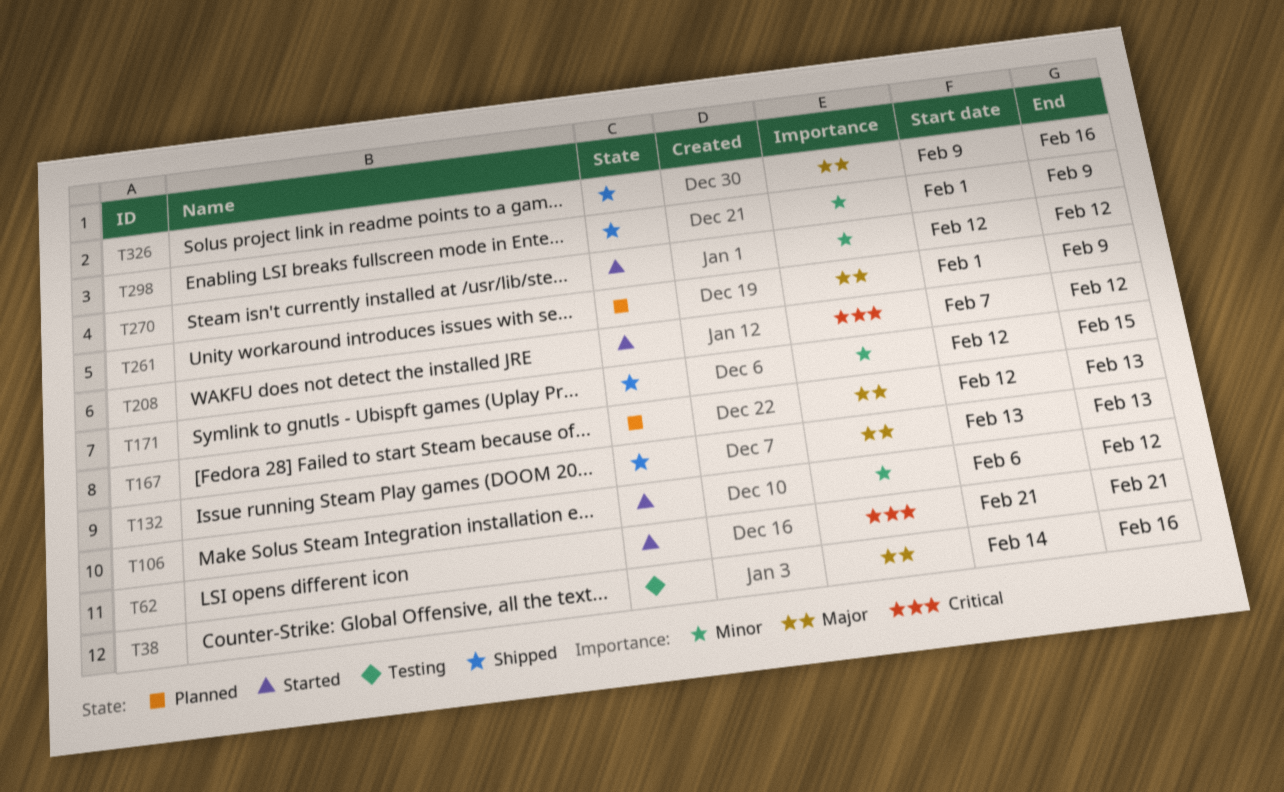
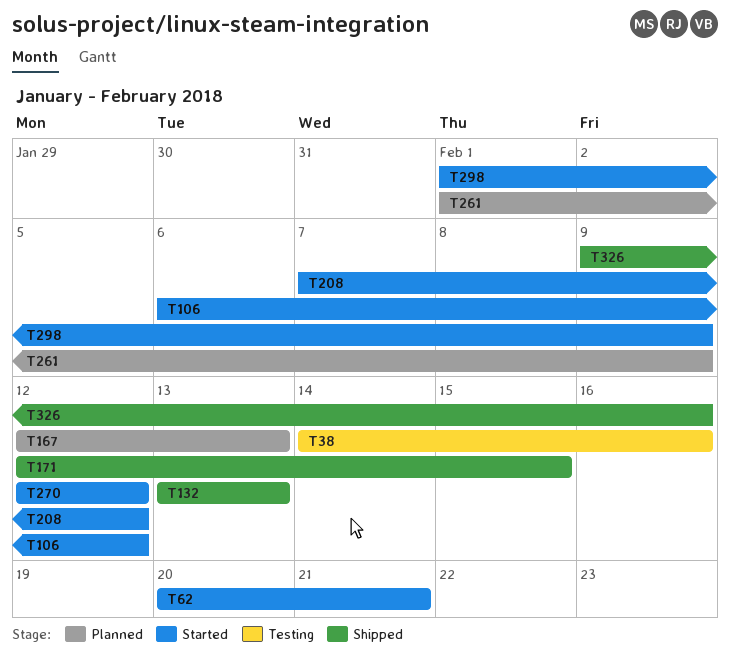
T62, start: Feb 21 -> Feb 20
T298, status: Shipped -> Started

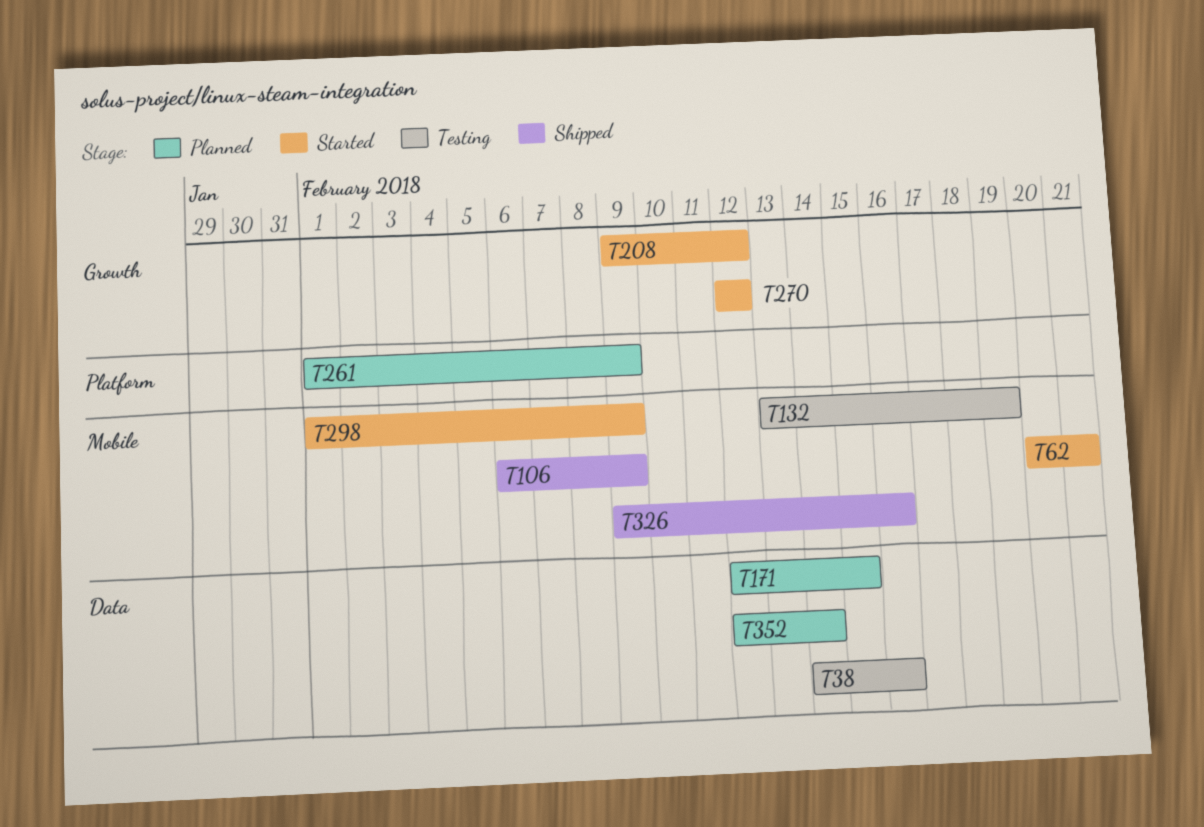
T106, status: Started -> Shipped
T106, due: Feb 12 -> Feb 9
T132, status: Shipped -> Testing
T132, due: Feb 13 -> Feb 19
T167: present -> none
T171, status: Shipped -> Planned
T208, start: Feb 7 -> Feb 9
T352: none -> present

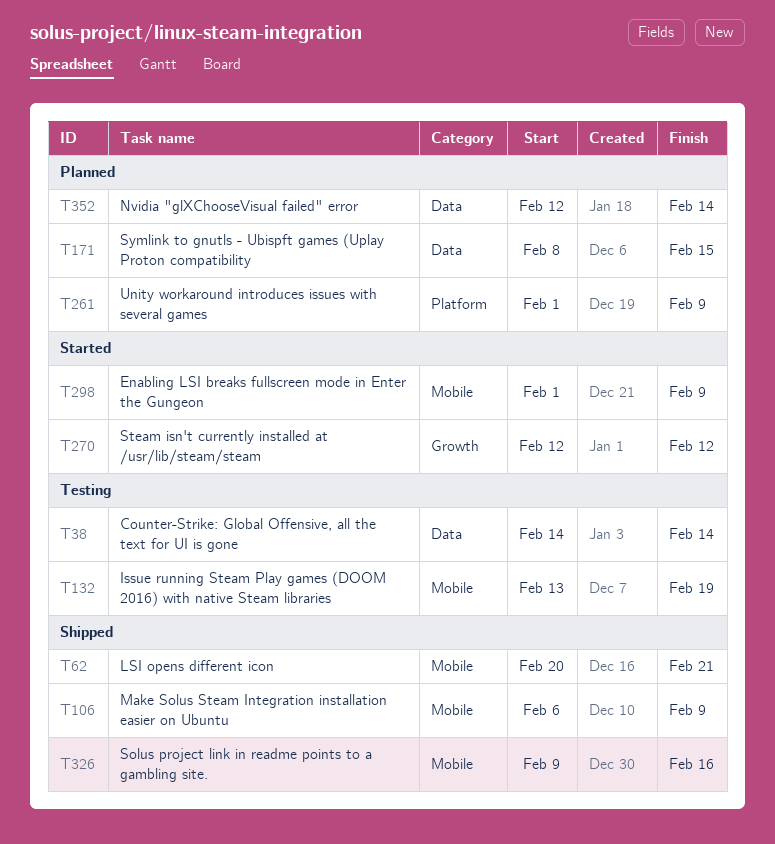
T38, due: Feb 16 -> Feb 14
T62, status: Started -> Shipped
T171, start: Feb 12 -> Feb 8
T208: present -> none

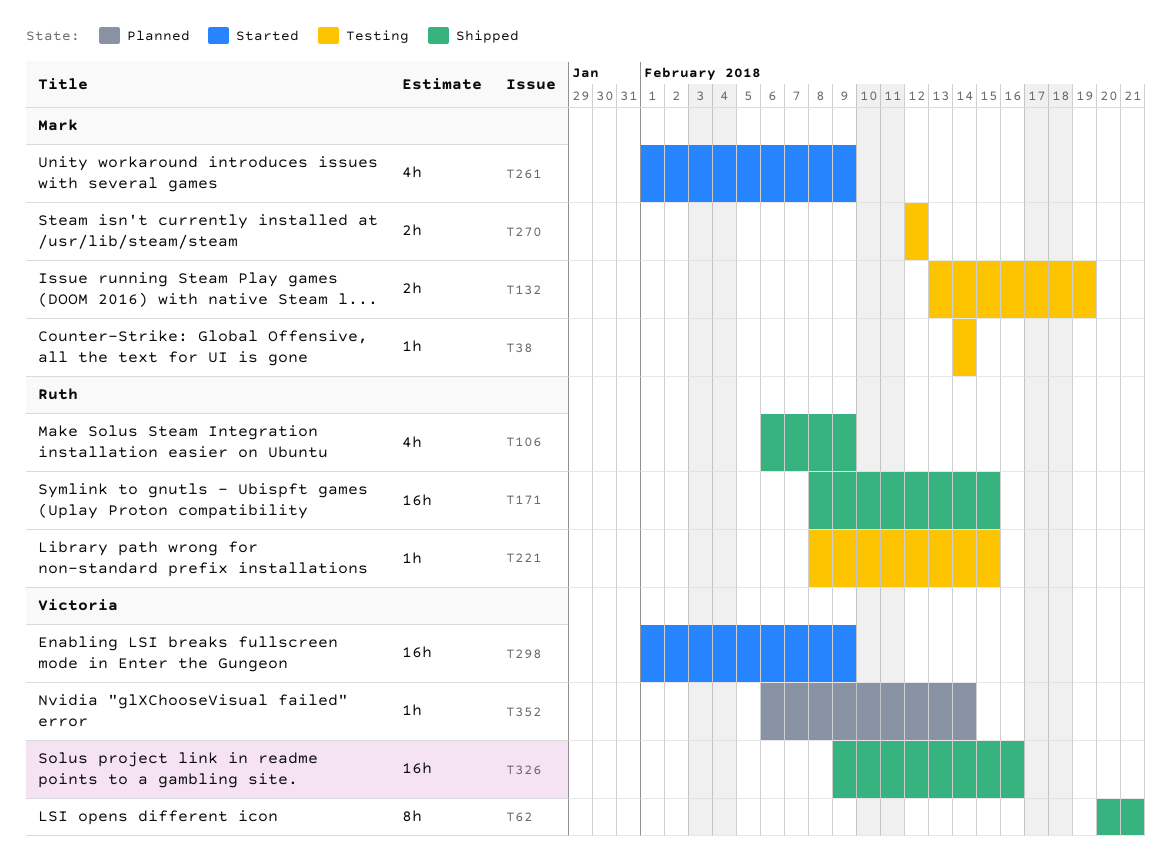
T171, status: Planned -> Shipped
T221: none -> present
T261, status: Planned -> Started
T270, status: Started -> Testing
T352, start: Feb 12 -> Feb 6

